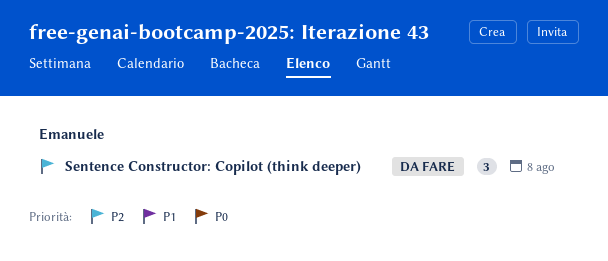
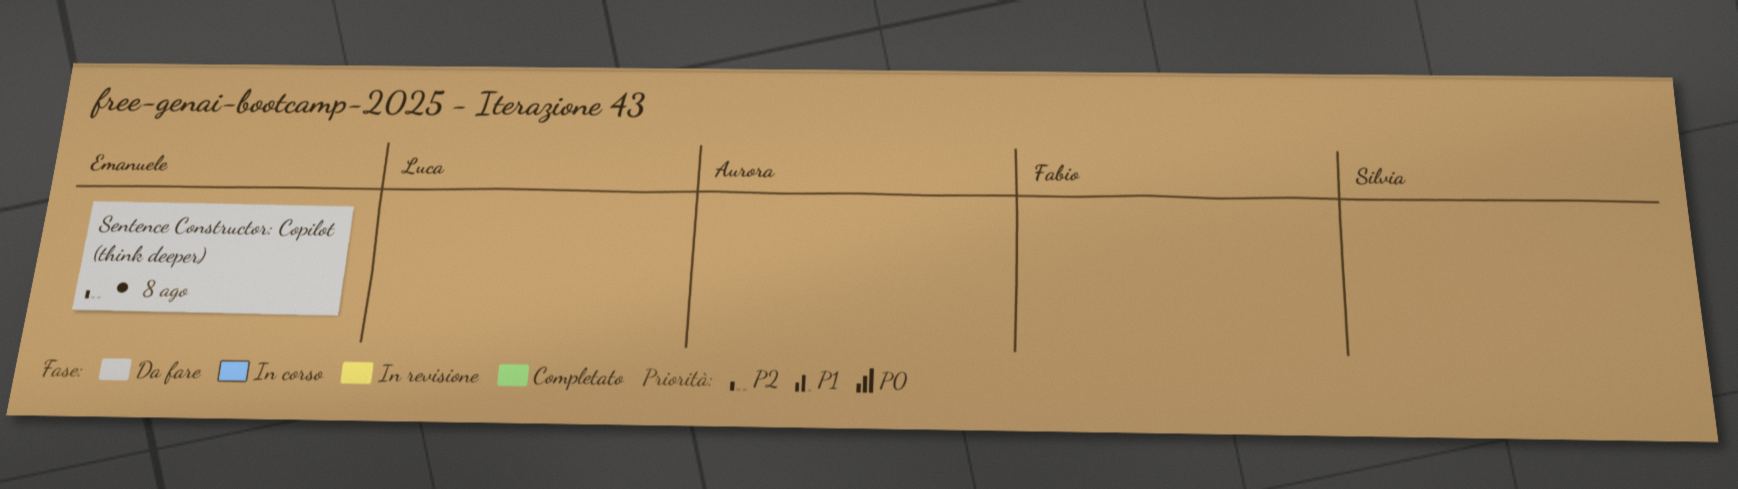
Sentence Constructor: Copilot (think deeper), estimate: 3 -> 1

